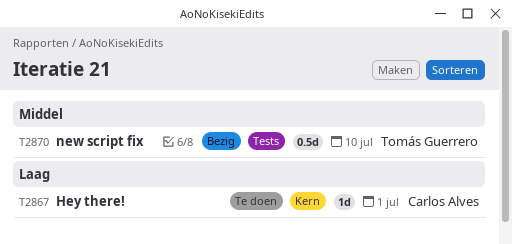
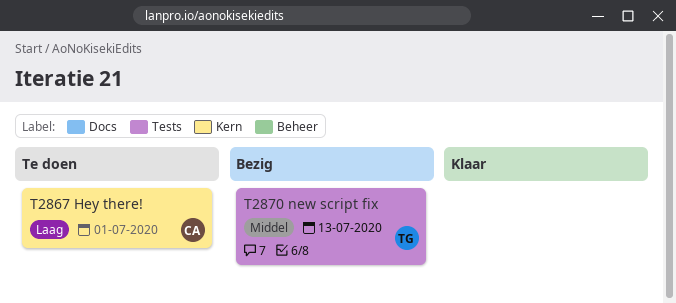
T2870, due: Jul 10 -> Jul 13

